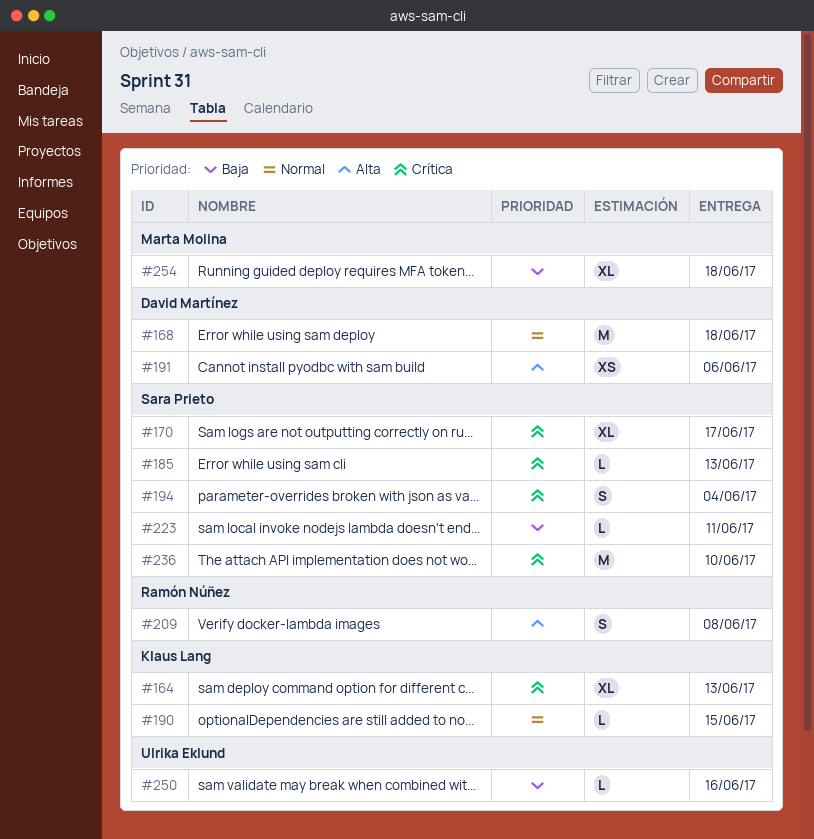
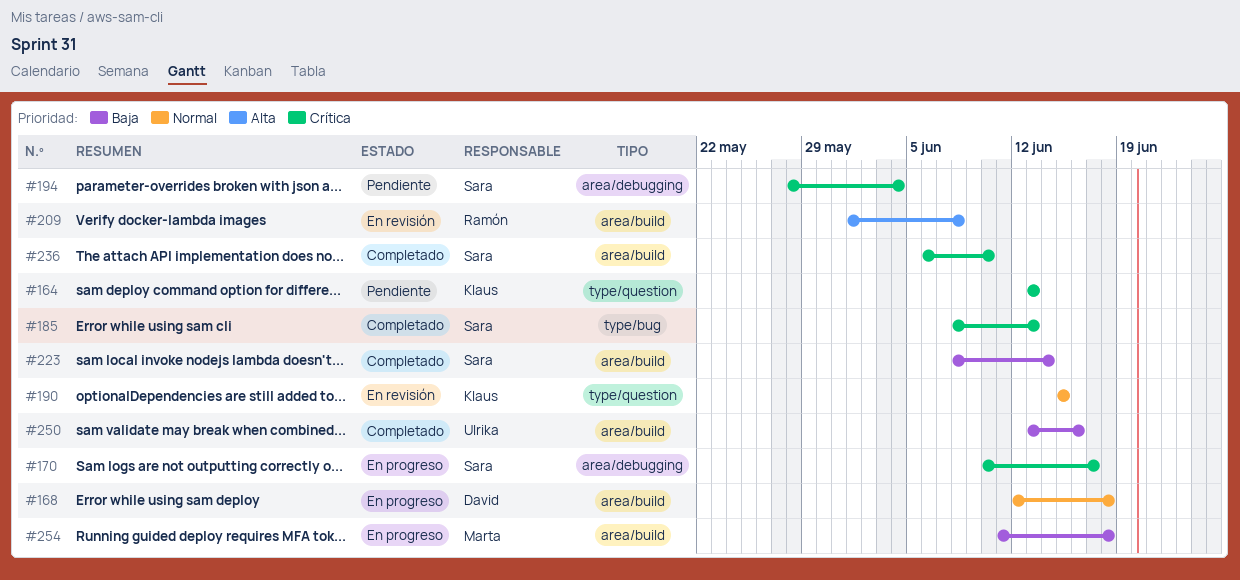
#191: present -> none
#223, due: Jun 11 -> Jun 14

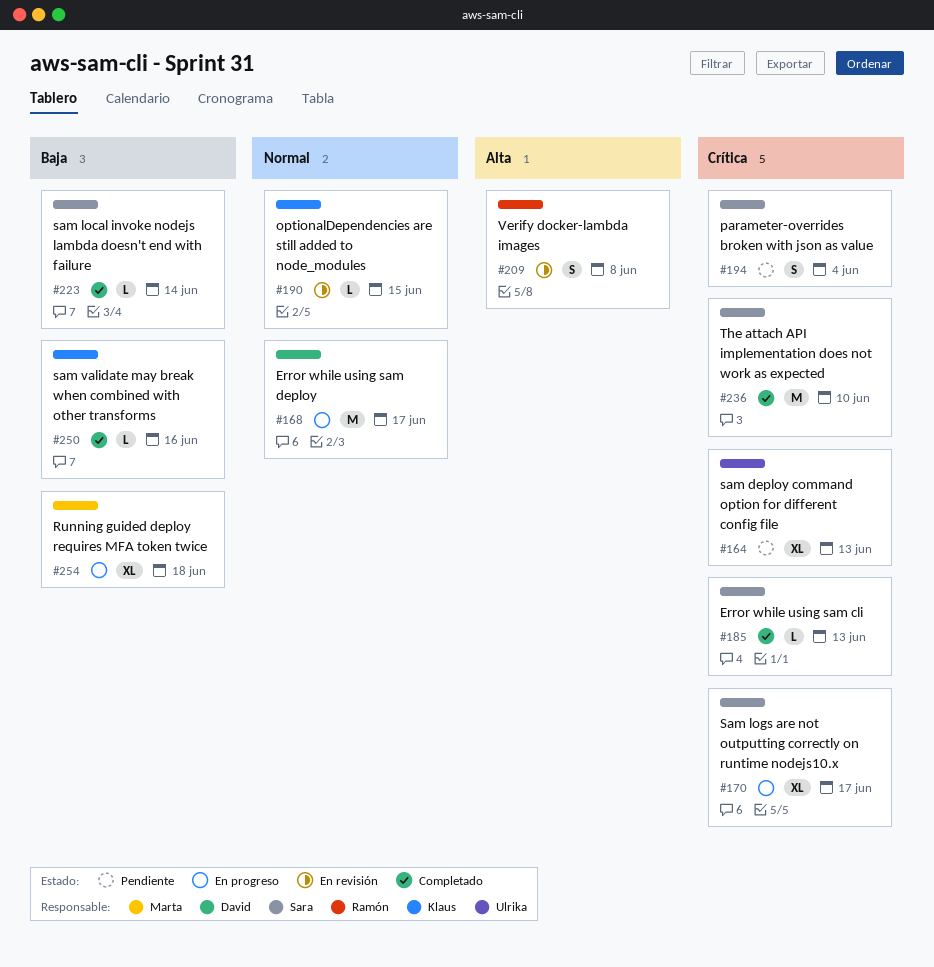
#164, owner: Klaus -> Ulrika
#168, due: Jun 18 -> Jun 17
#250, owner: Ulrika -> Klaus

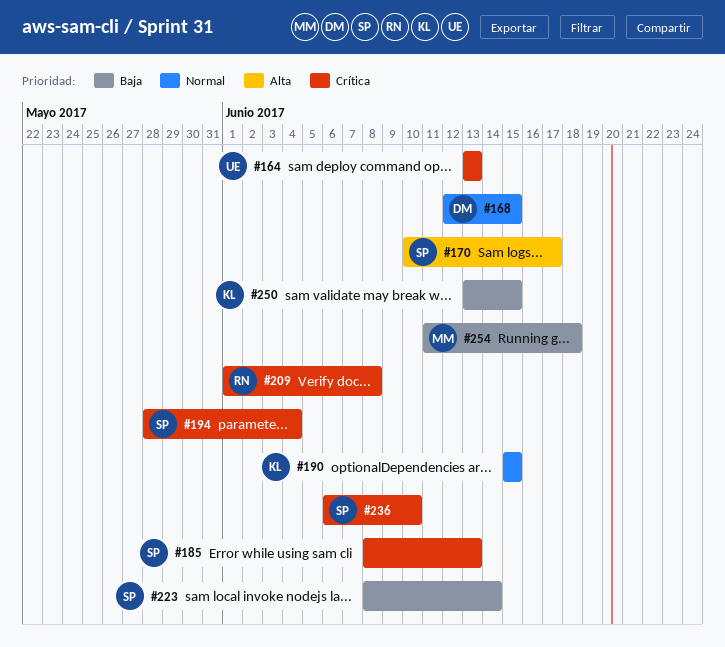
#168, due: Jun 17 -> Jun 15
#170, priority: Crítica -> Alta
#209, priority: Alta -> Crítica
#250, due: Jun 16 -> Jun 15

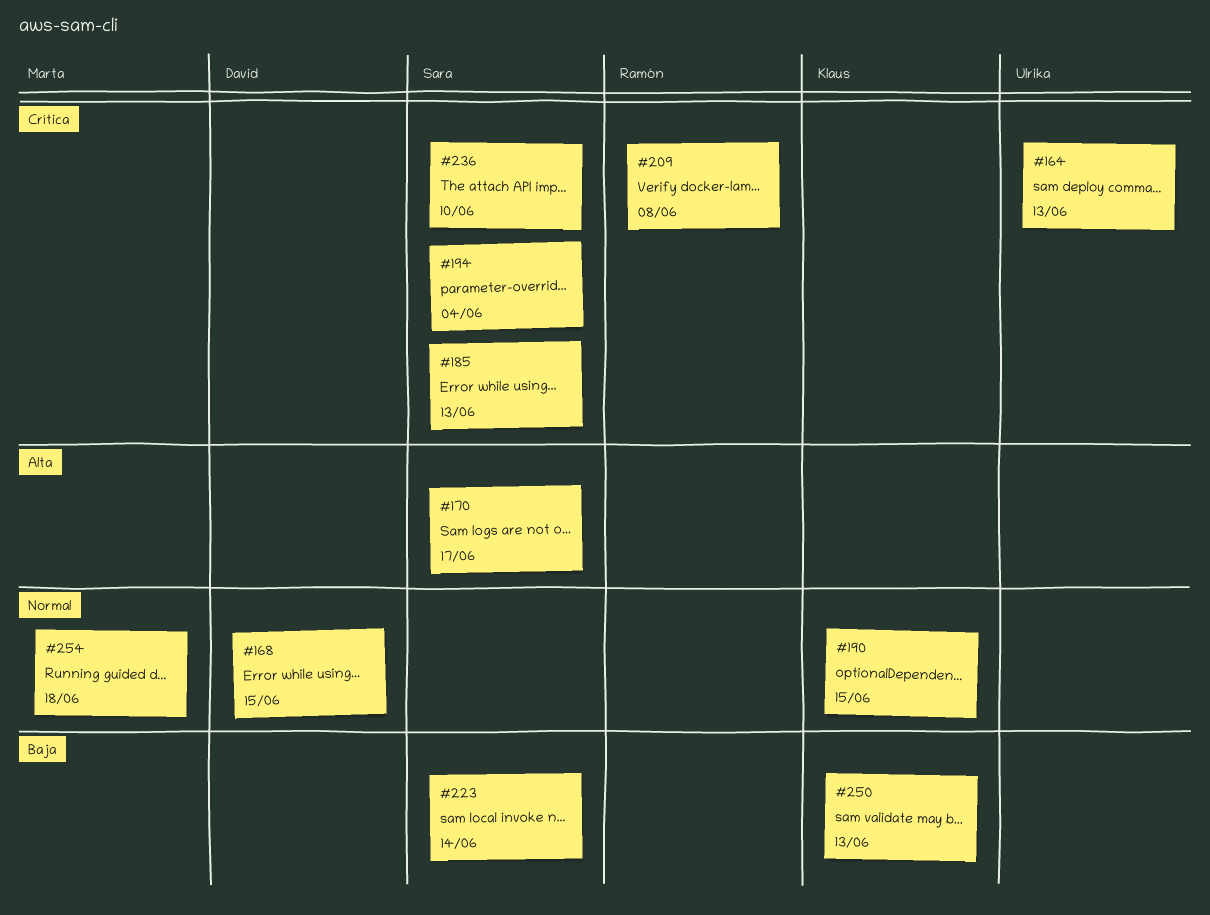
#250, due: Jun 15 -> Jun 13
#254, priority: Baja -> Normal

